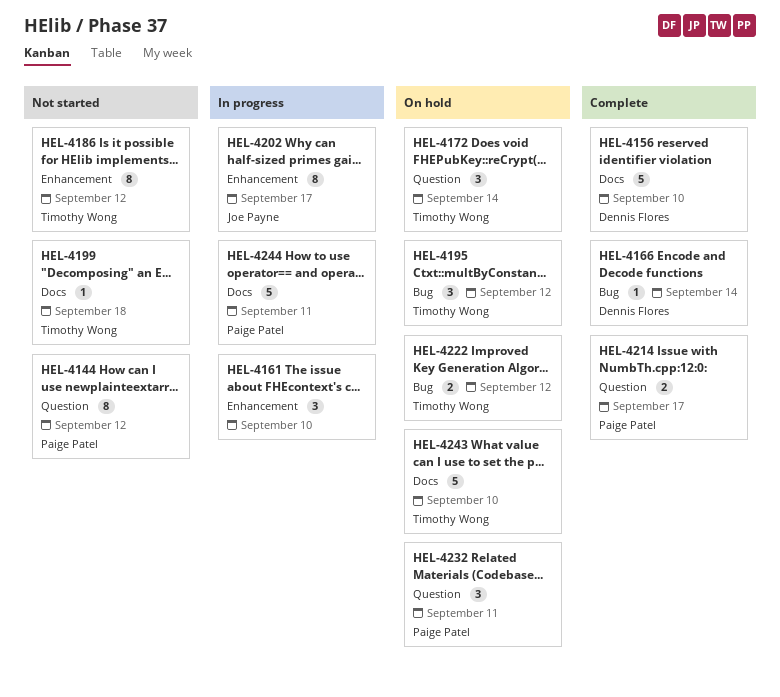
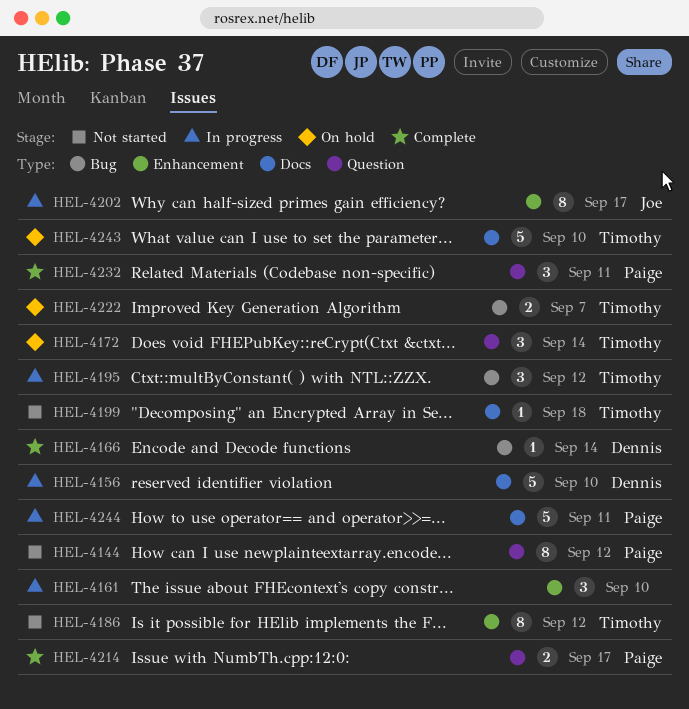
HEL-4156, status: Complete -> In progress
HEL-4195, status: On hold -> In progress
HEL-4222, due: Sep 12 -> Sep 7
HEL-4232, status: On hold -> Complete

